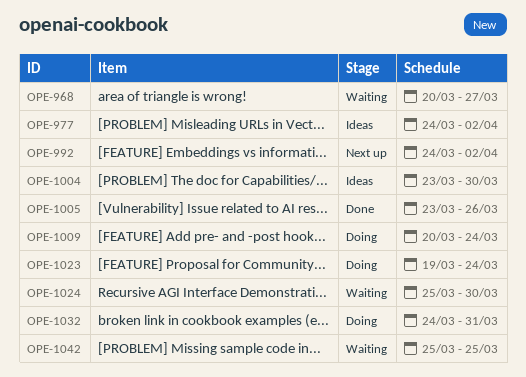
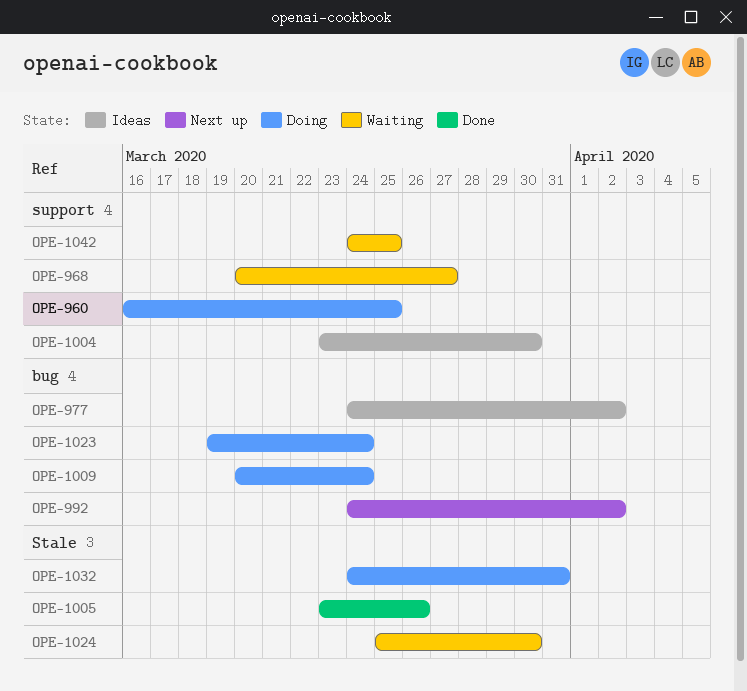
OPE-960: none -> present
OPE-1042, start: Mar 25 -> Mar 24

